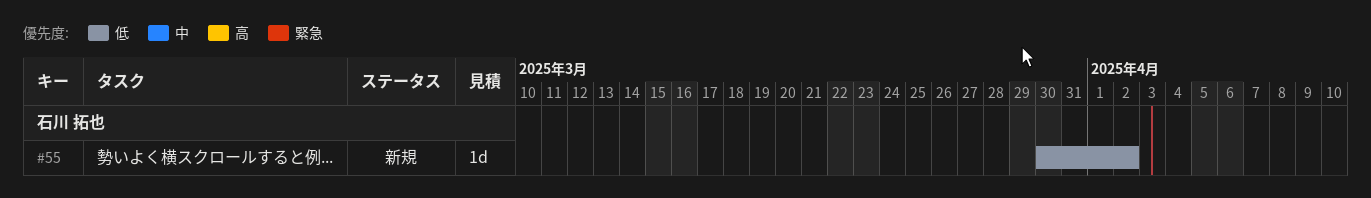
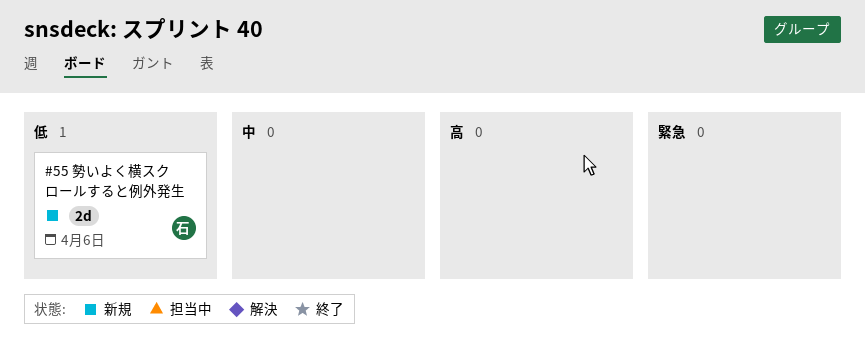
#55, estimate: 1d -> 2d
#55, due: Apr 2 -> Apr 6

